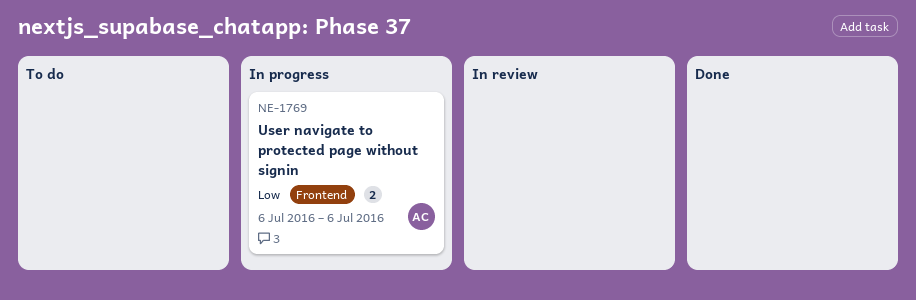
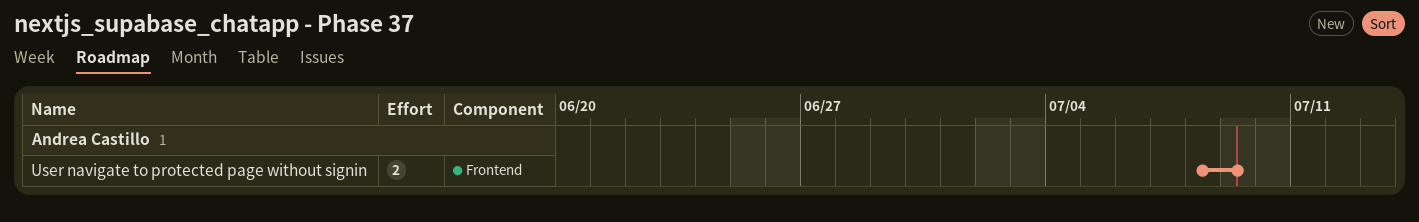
User navigate to protected page without signin, start: Jul 6 -> Jul 8
User navigate to protected page without signin, due: Jul 6 -> Jul 9

